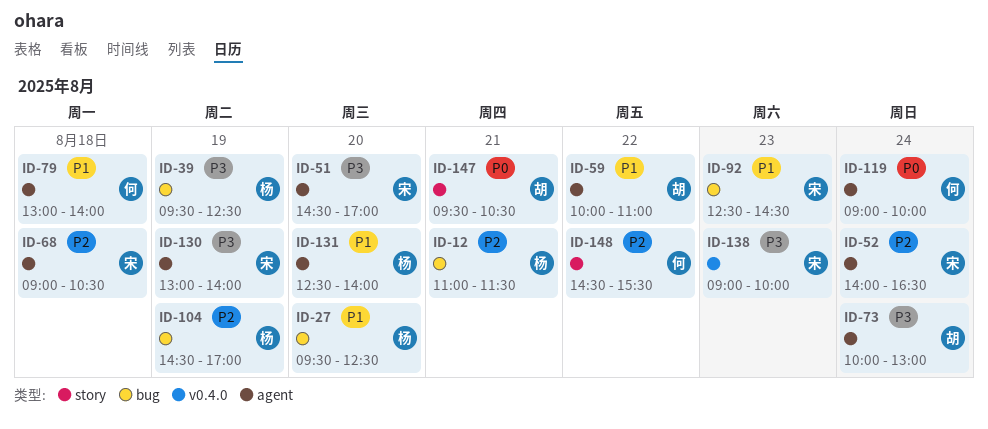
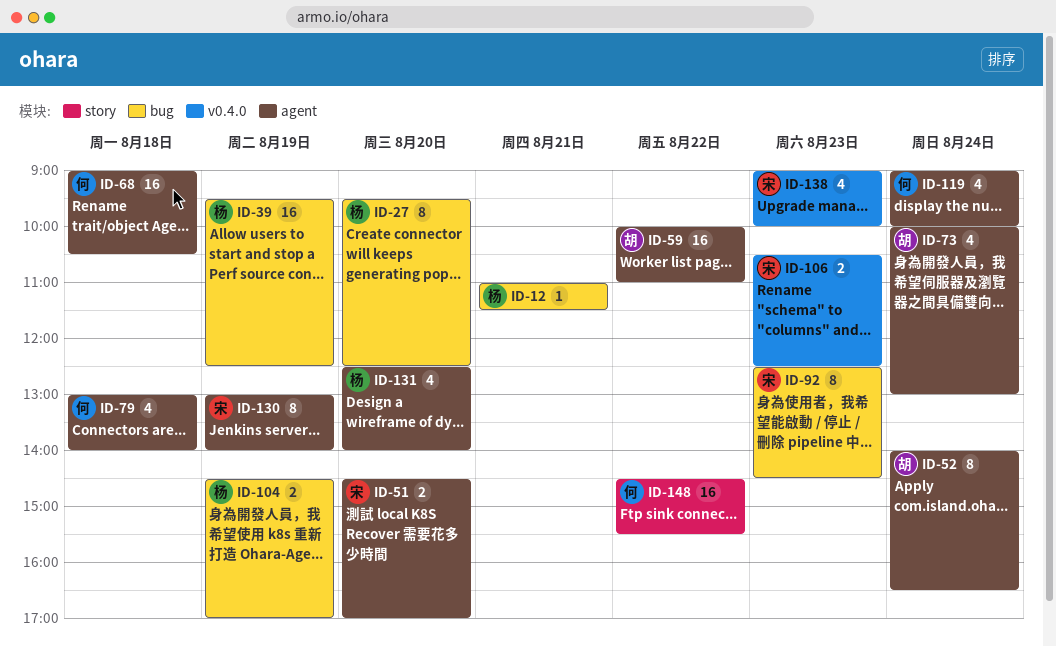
ID-52, owner: 宋 -> 胡
ID-68, owner: 宋 -> 何
ID-106: none -> present
ID-147: present -> none

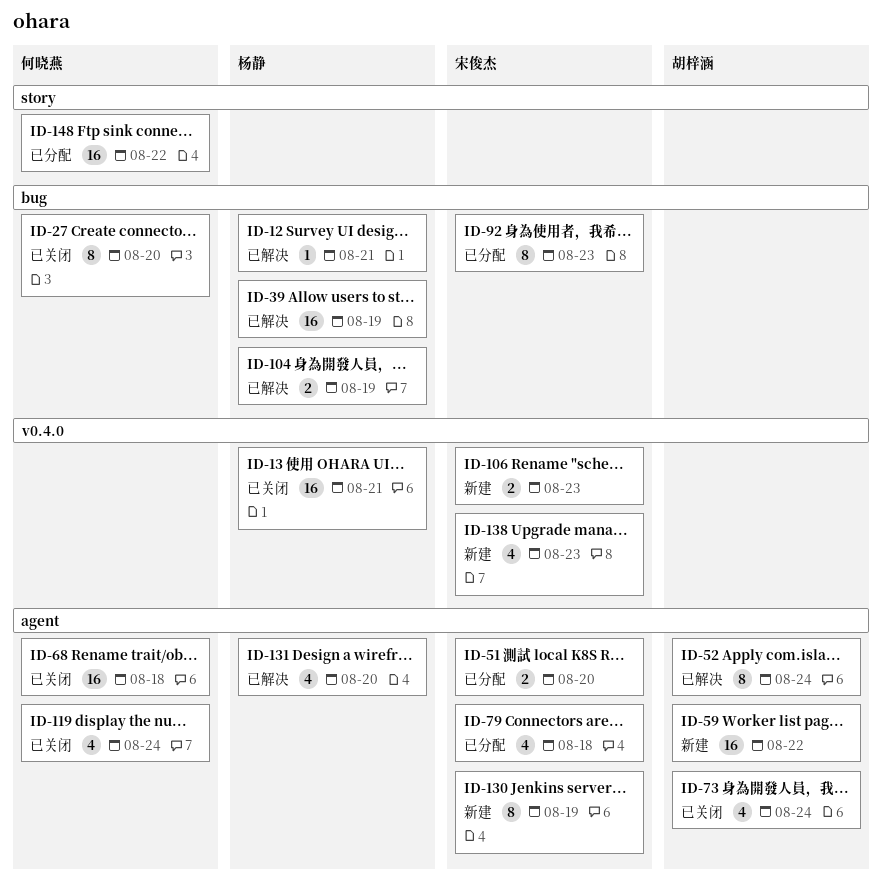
ID-13: none -> present
ID-27, owner: 杨静 -> 何晓燕
ID-79, owner: 何晓燕 -> 宋俊杰

